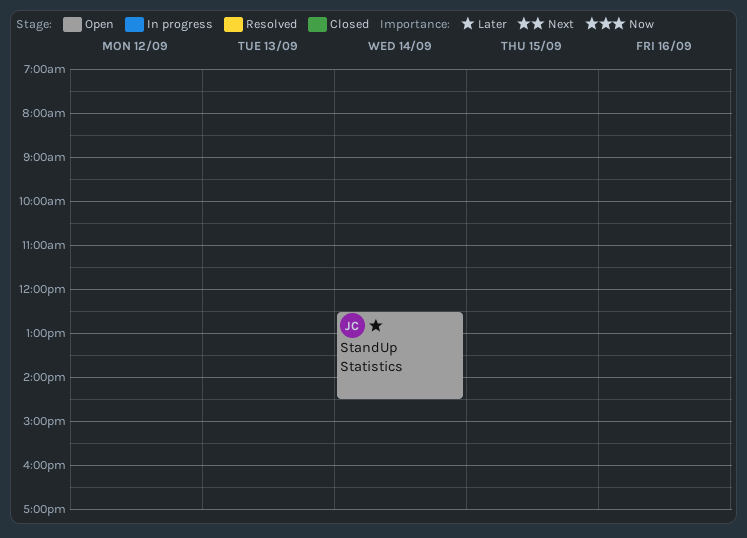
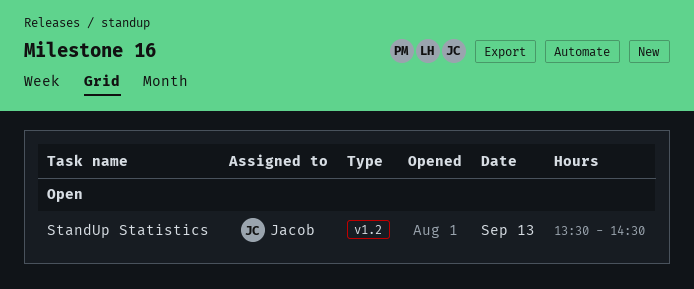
StandUp Statistics, day: Sep 14 -> Sep 13
StandUp Statistics, begins: 12:30 -> 13:30

